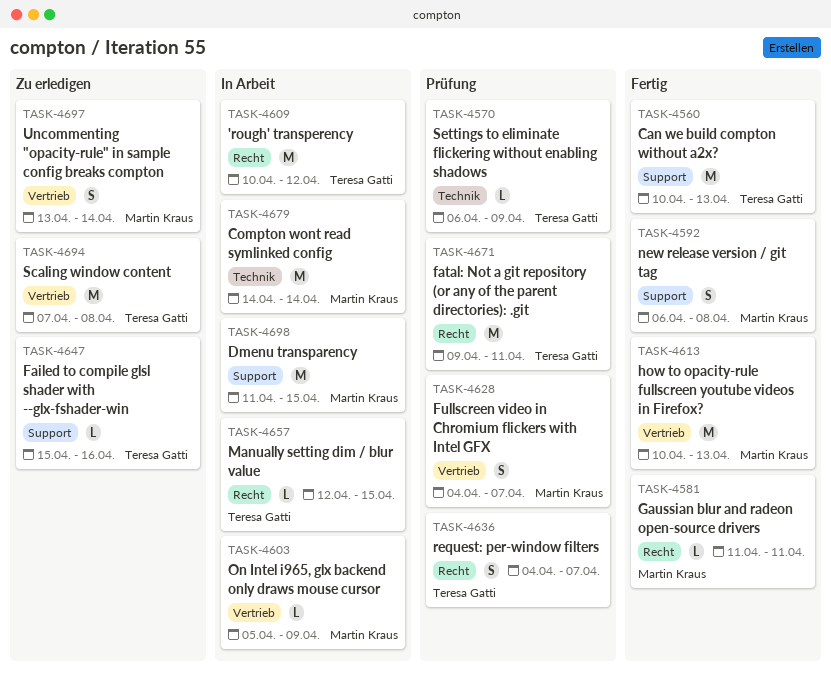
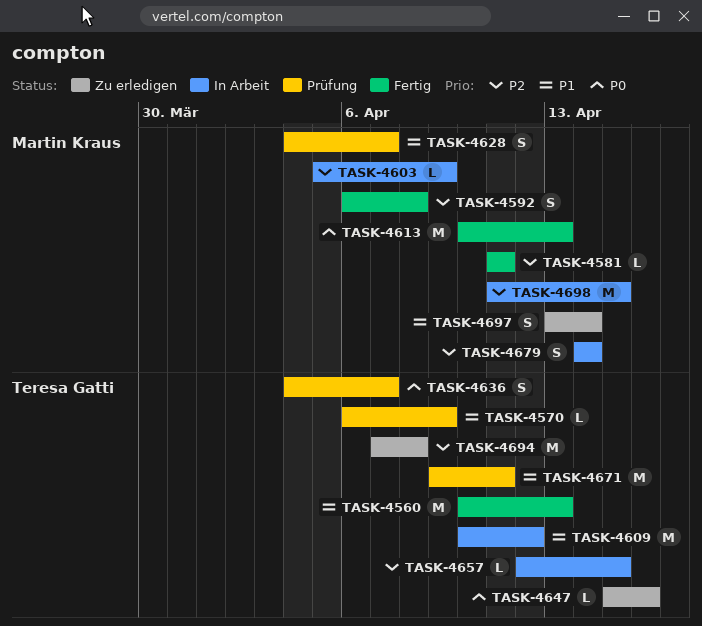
TASK-4679, estimate: M -> S

